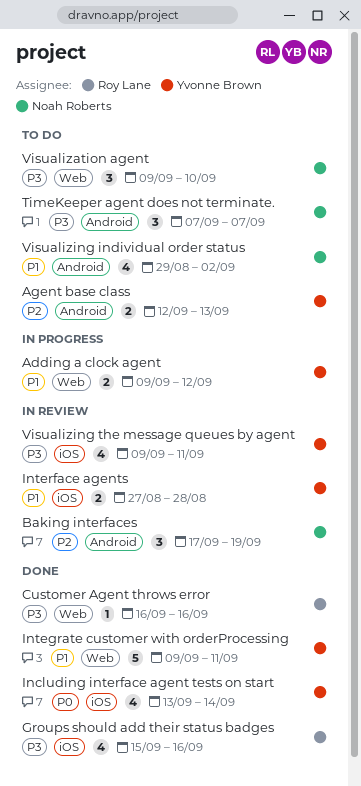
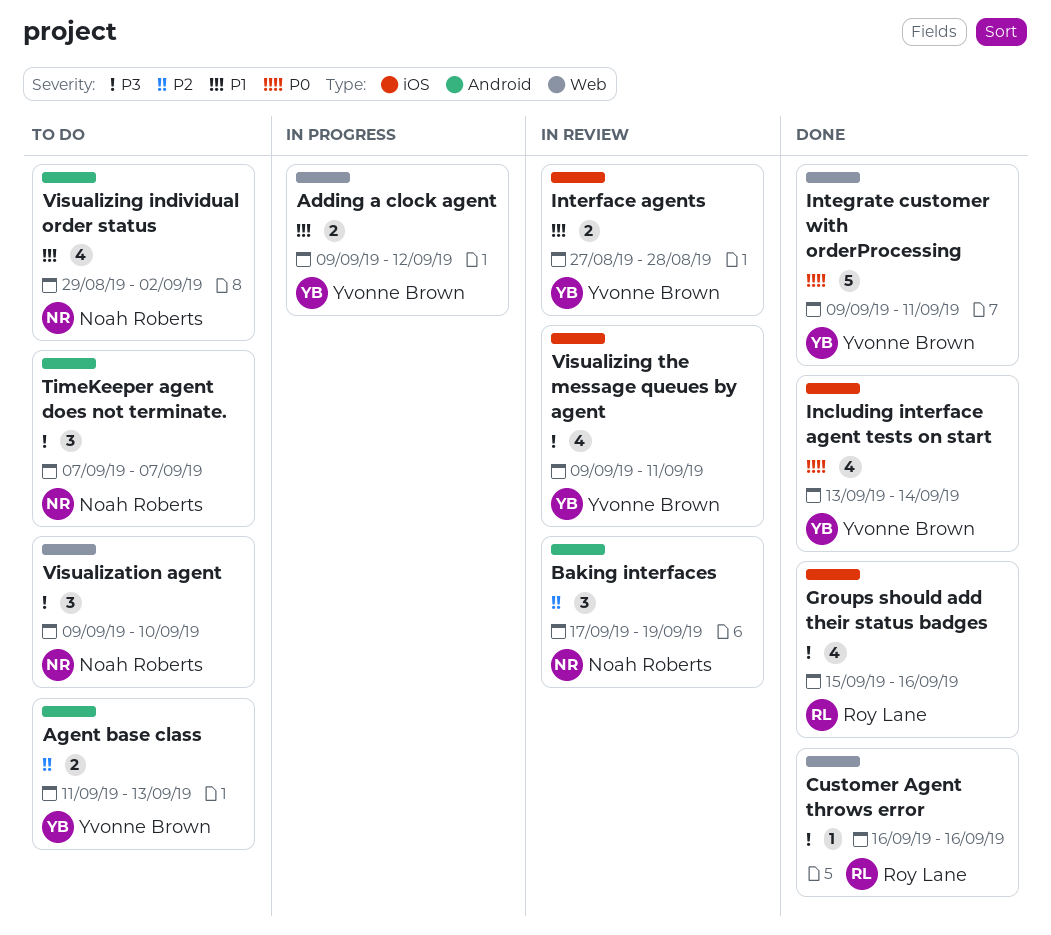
Agent base class, start: Sep 12 -> Sep 11
Integrate customer with orderProcessing, priority: P1 -> P0

